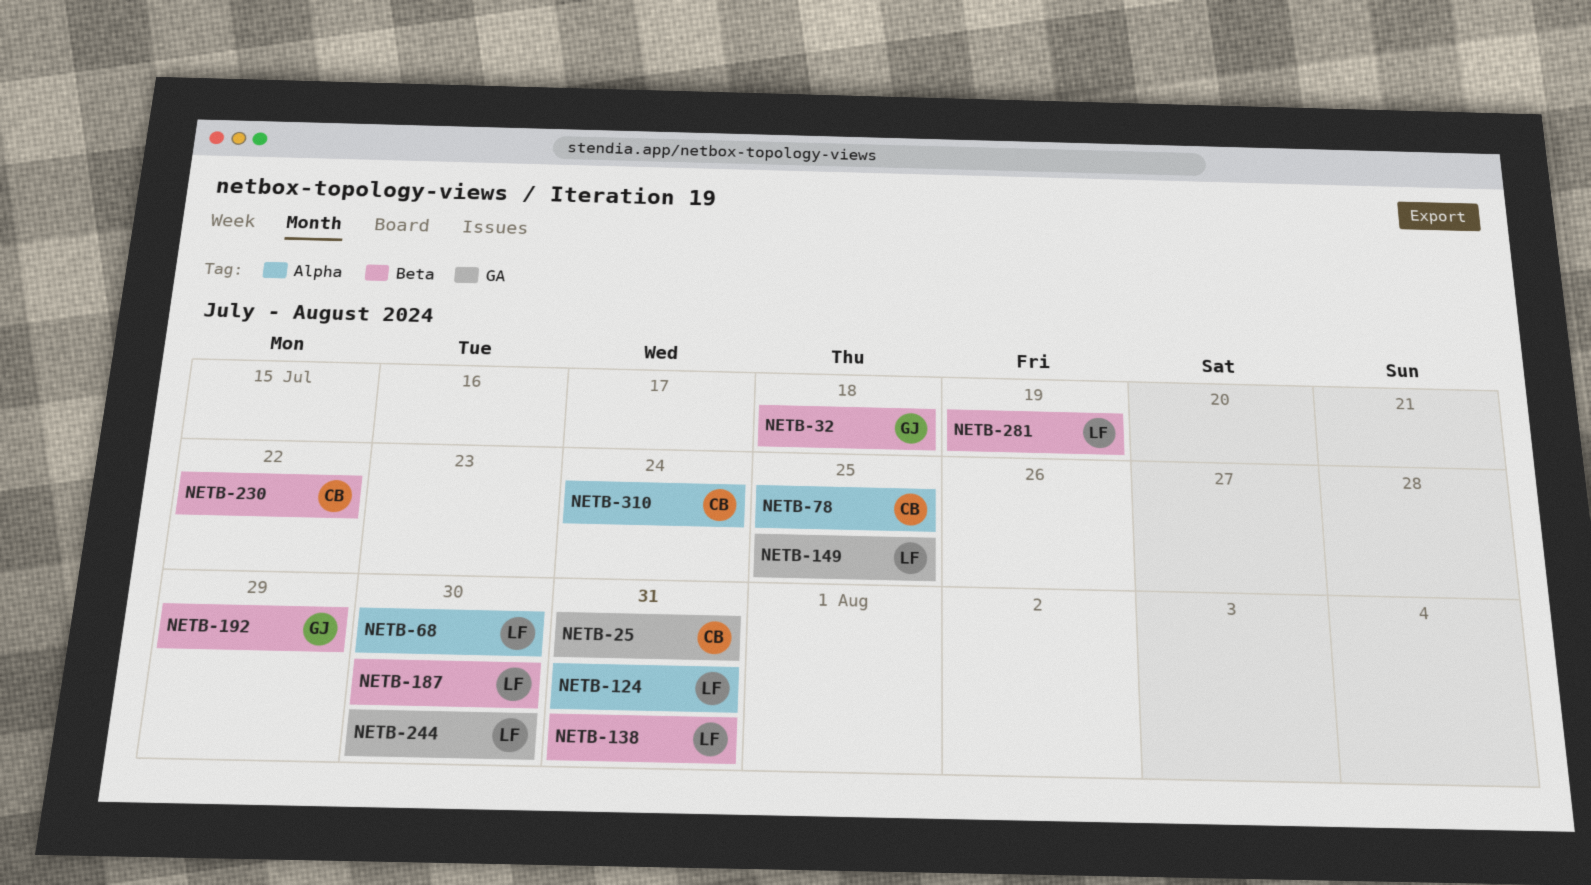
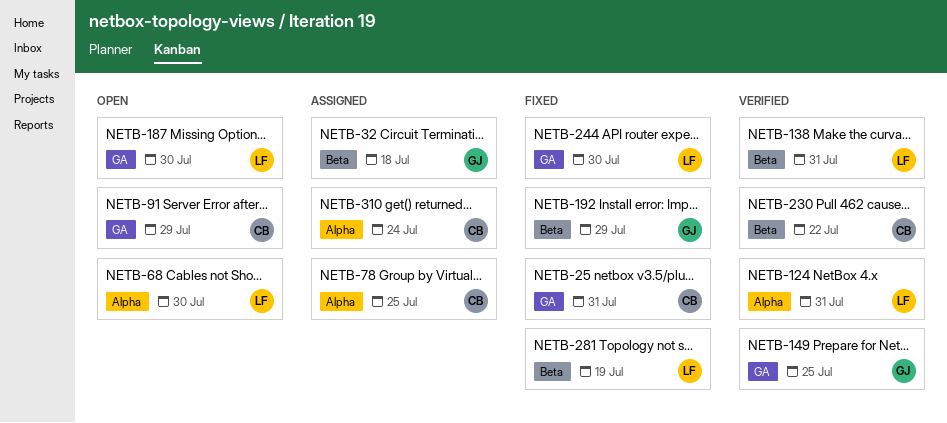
NETB-91: none -> present
NETB-149, owner: LF -> GJ
NETB-187, label: Beta -> GA

